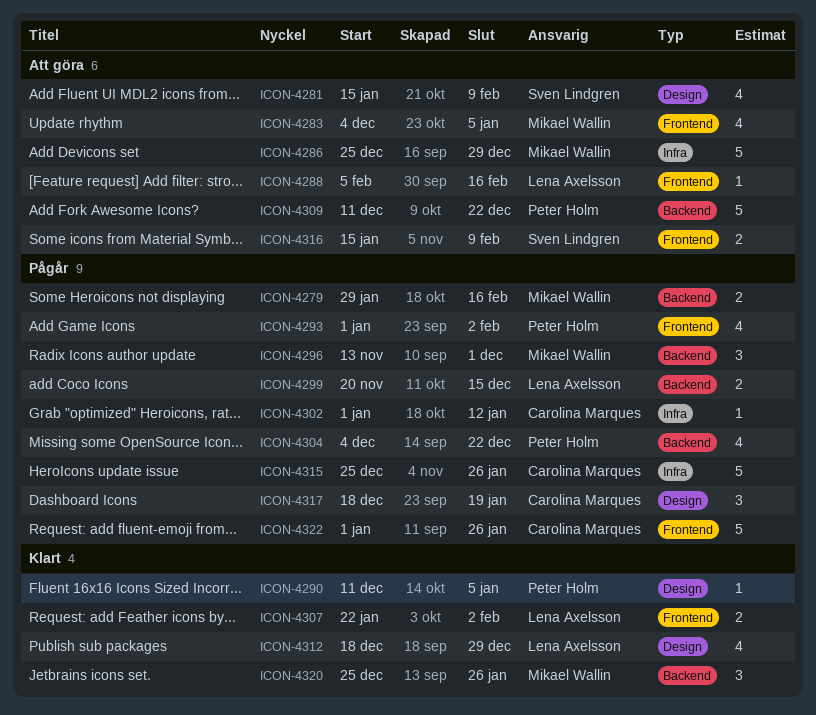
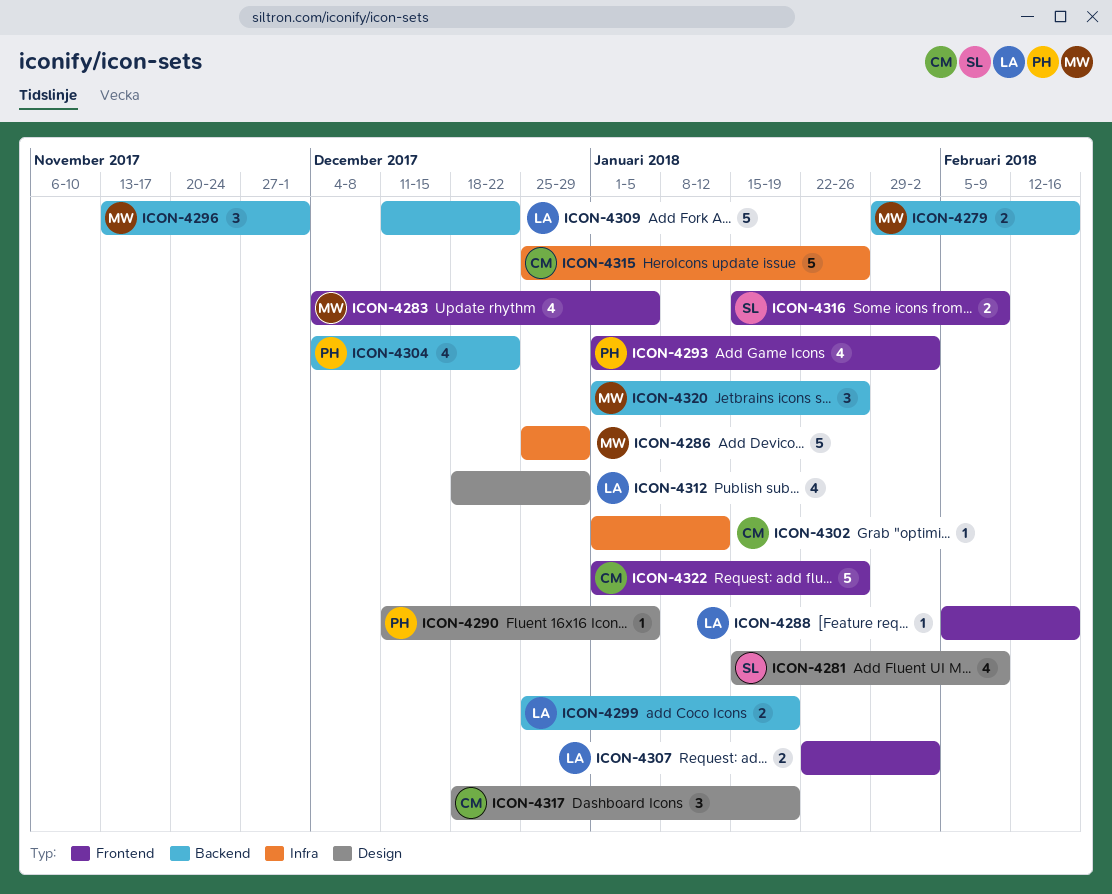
ICON-4299, start: Nov 20 -> Dec 25
ICON-4299, due: Dec 15 -> Jan 19
ICON-4309, owner: Peter Holm -> Lena Axelsson
ICON-4320, start: Dec 25 -> Jan 1

